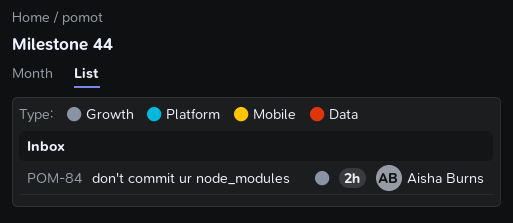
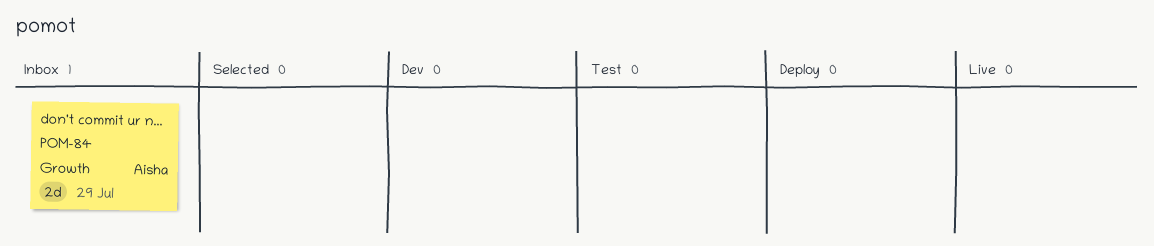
POM-84, estimate: 2h -> 2d

